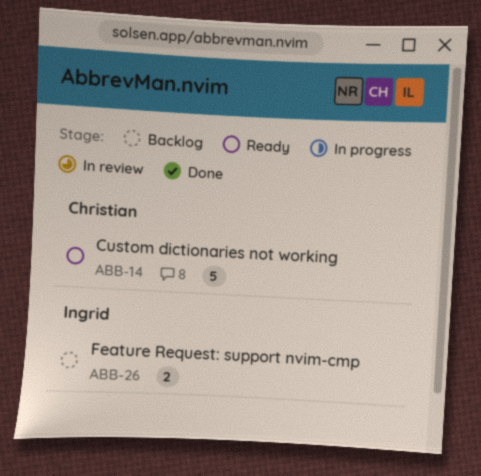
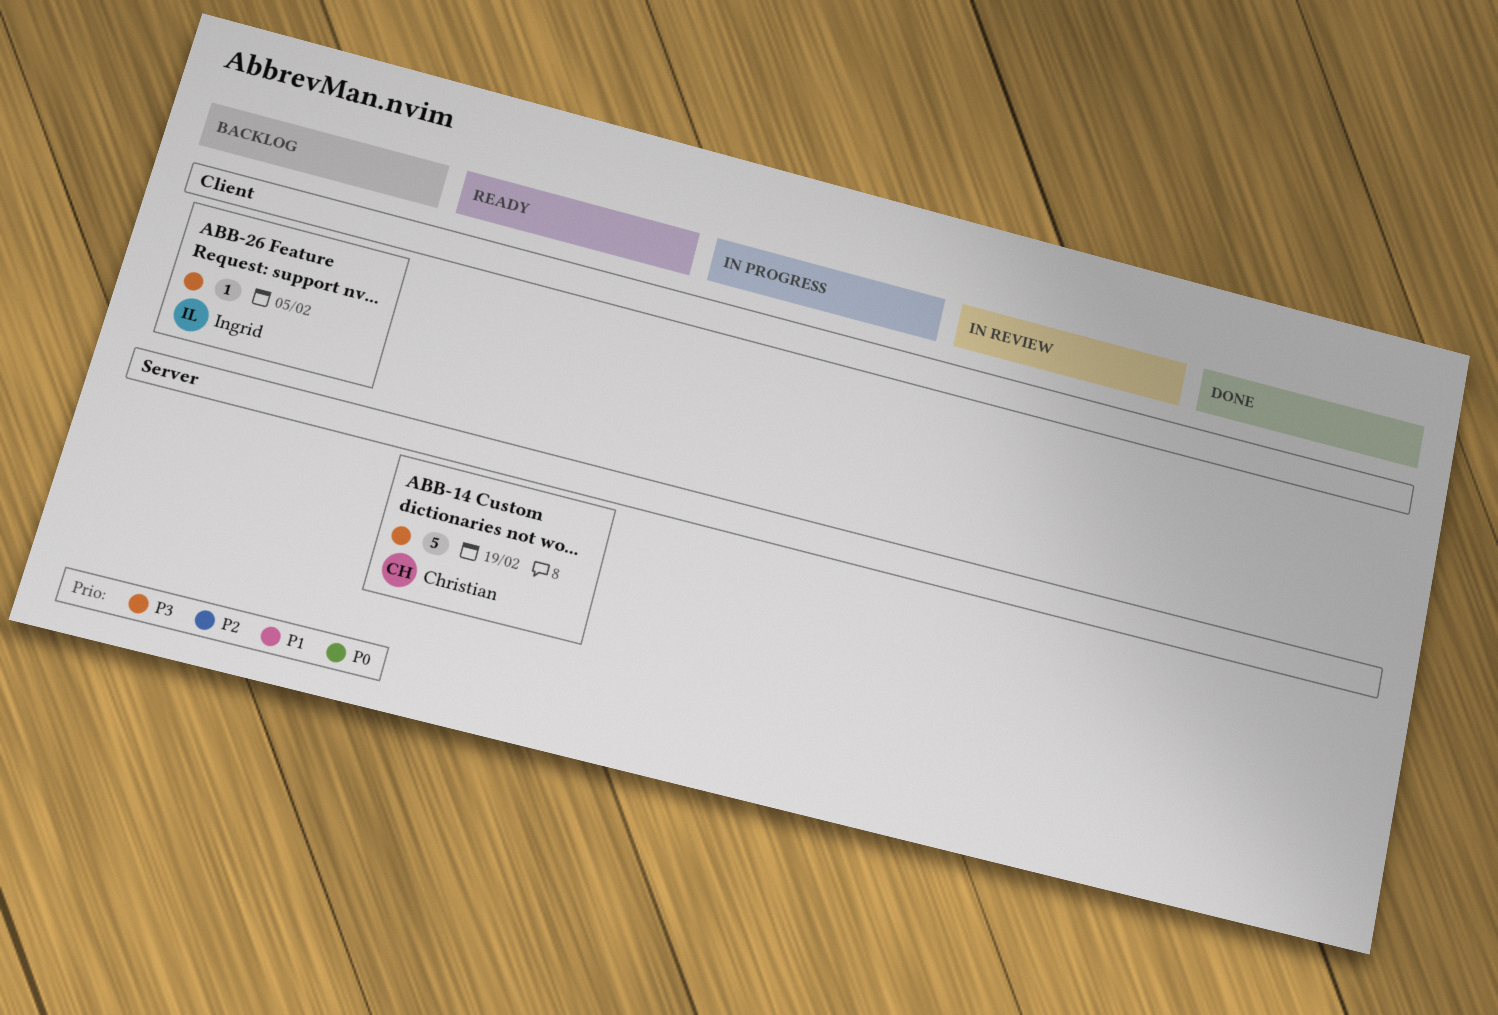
ABB-26, estimate: 2 -> 1

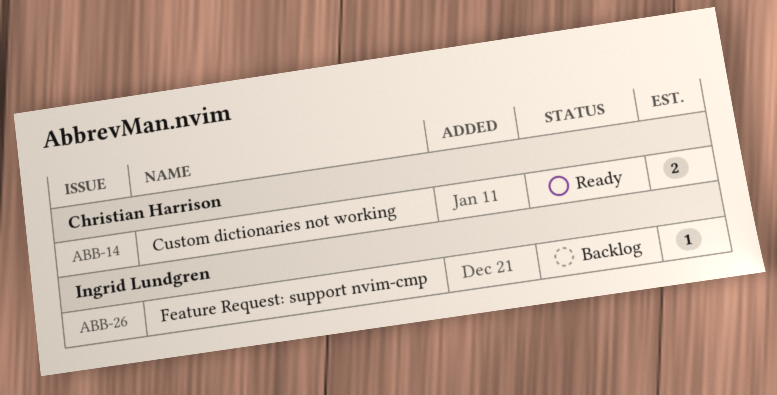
ABB-14, estimate: 5 -> 2

